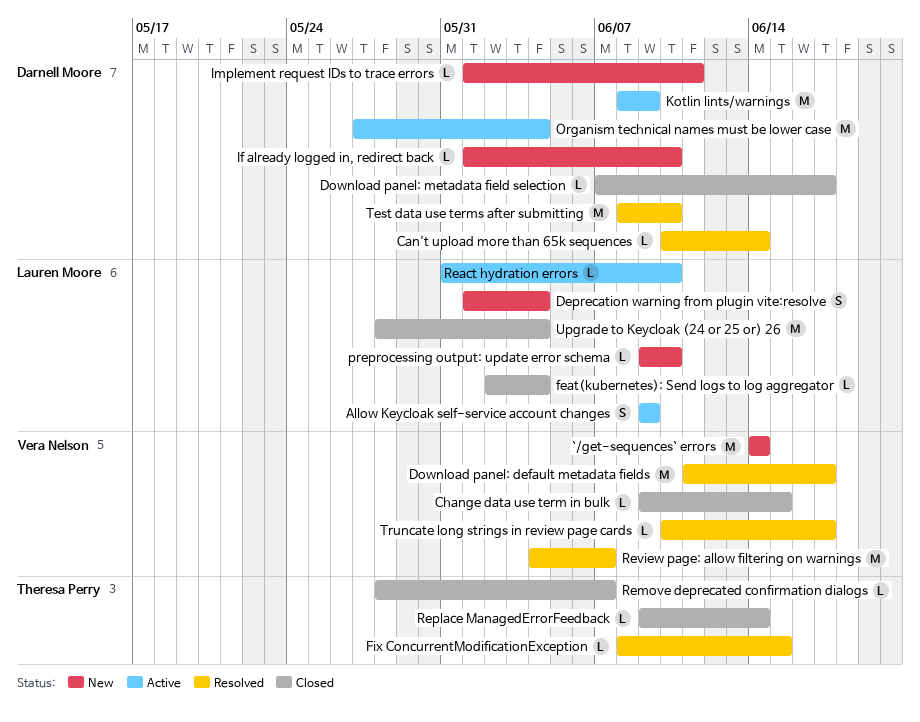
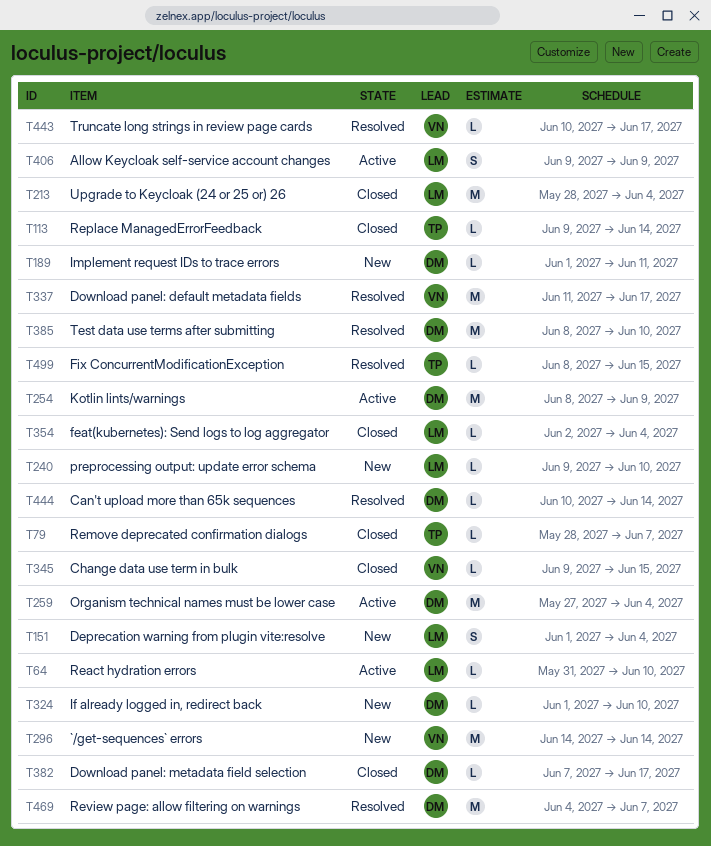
Review page: allow filtering on warnings, owner: Vera Nelson -> Darnell Moore

